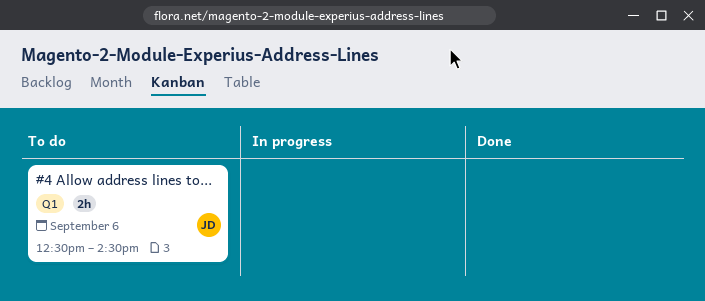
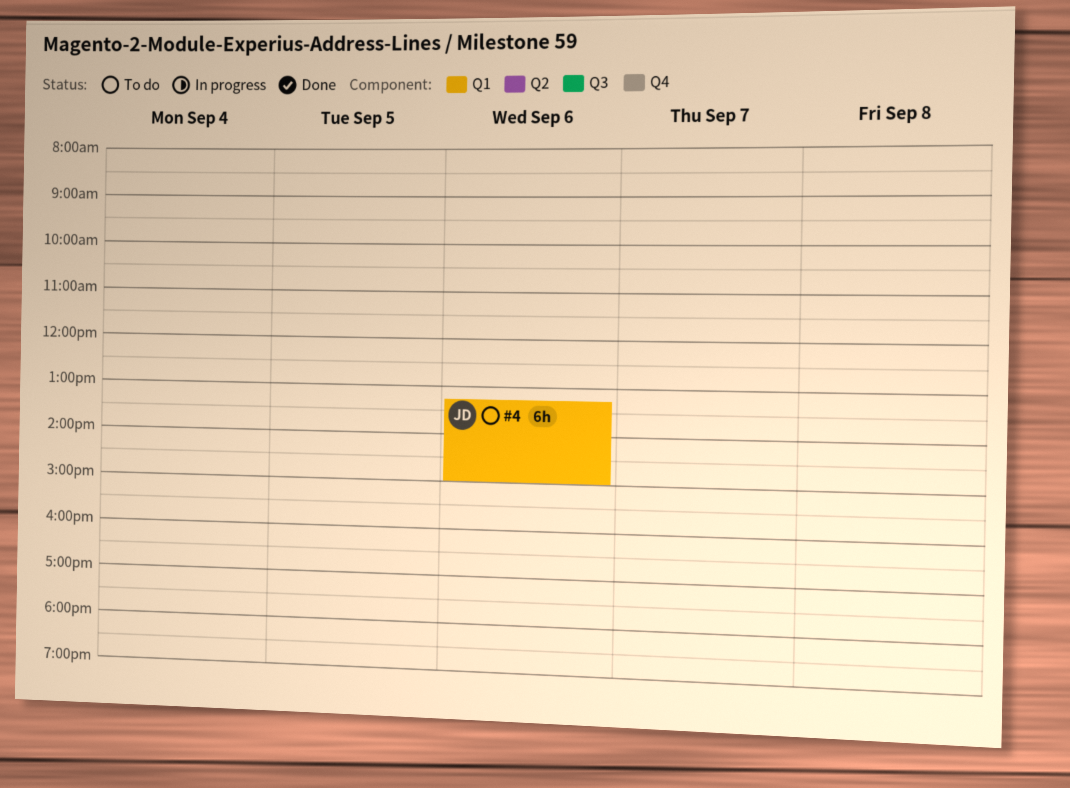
#4, estimate: 2h -> 6h
#4, begins: 12:30 -> 13:15
#4, ends: 14:30 -> 15:00

